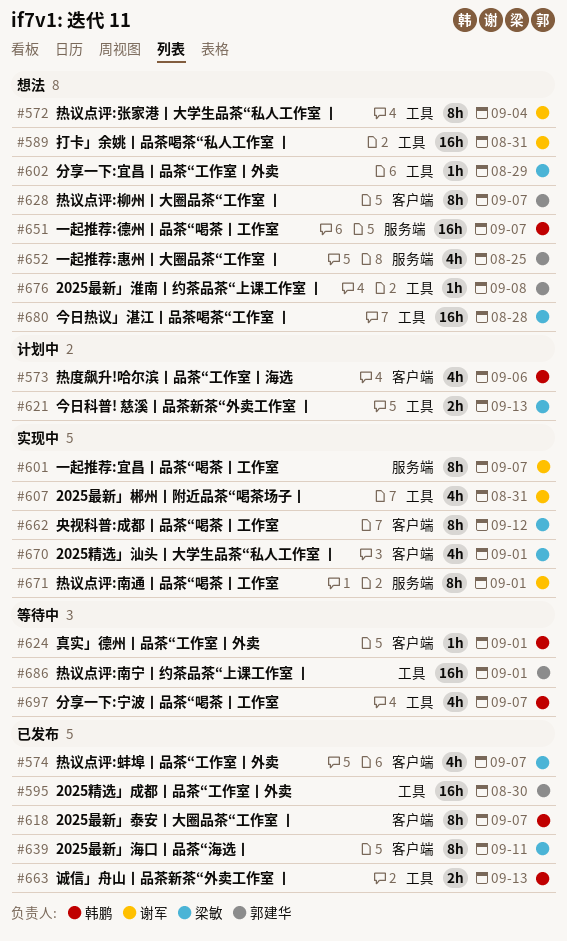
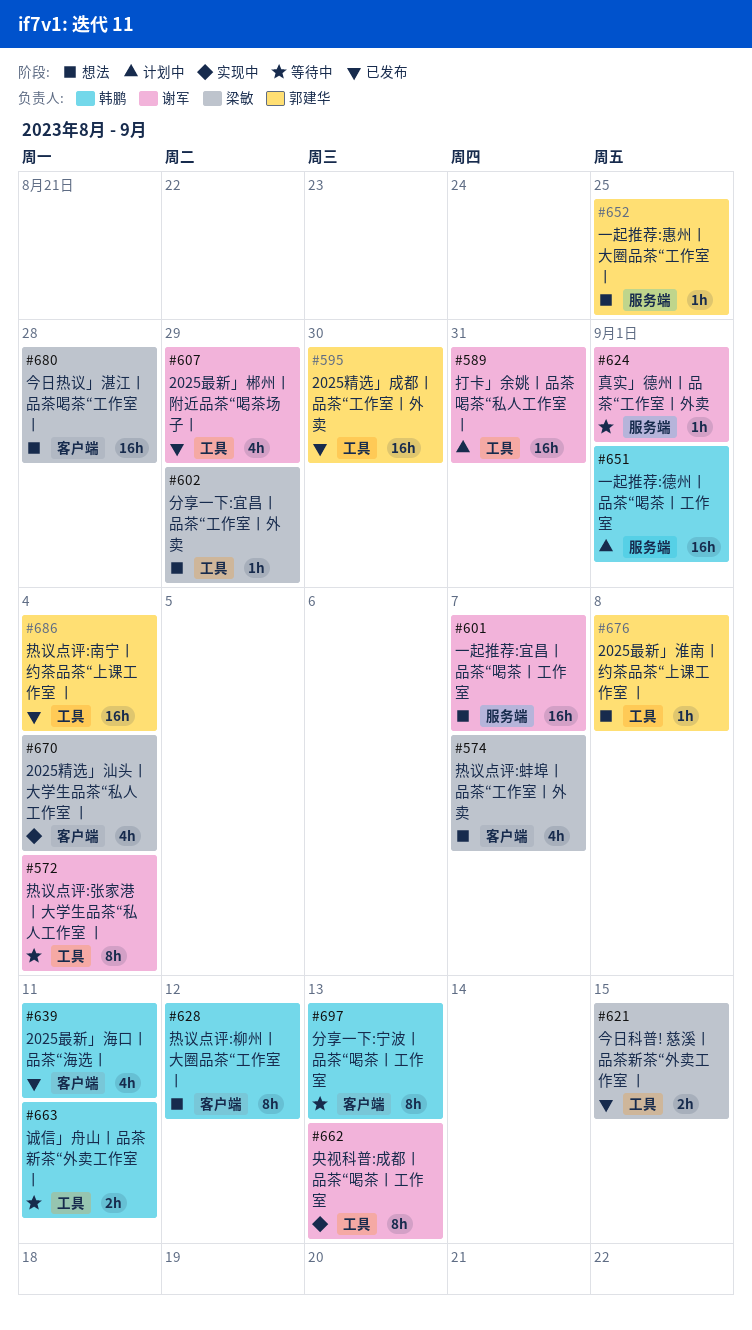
#572, status: 想法 -> 等待中
#573: present -> none
#574, status: 已发布 -> 想法
#589, status: 想法 -> 计划中
#601, status: 实现中 -> 想法
#601, estimate: 8h -> 16h
#607, status: 实现中 -> 已发布
#607, due: Aug 31 -> Aug 29
#618: present -> none
#621, status: 计划中 -> 已发布
#621, due: Sep 13 -> Sep 15
#624, owner: 韩鹏 -> 谢军
#624, label: 客户端 -> 服务端
#628, owner: 郭建华 -> 韩鹏
#628, due: Sep 7 -> Sep 12
#639, owner: 梁敏 -> 韩鹏
#639, estimate: 8h -> 4h
#651, status: 想法 -> 计划中
#651, due: Sep 7 -> Sep 1
#652, estimate: 4h -> 1h
#662, owner: 梁敏 -> 谢军
#662, label: 客户端 -> 工具
#662, due: Sep 12 -> Sep 13
#663, status: 已发布 -> 等待中
#663, due: Sep 13 -> Sep 11
#670, due: Sep 1 -> Sep 4
#671: present -> none
#680, label: 工具 -> 客户端
#686, status: 等待中 -> 已发布
#686, due: Sep 1 -> Sep 4
#697, label: 工具 -> 客户端
#697, estimate: 4h -> 8h
#697, due: Sep 7 -> Sep 13

